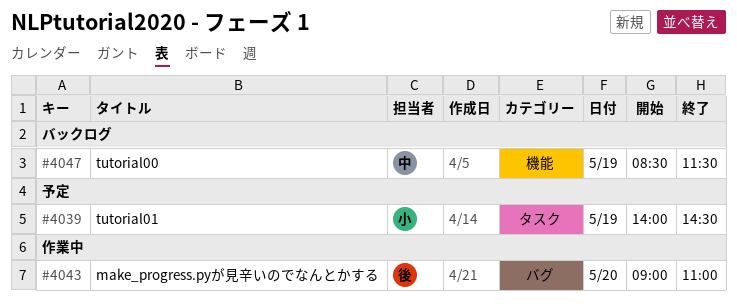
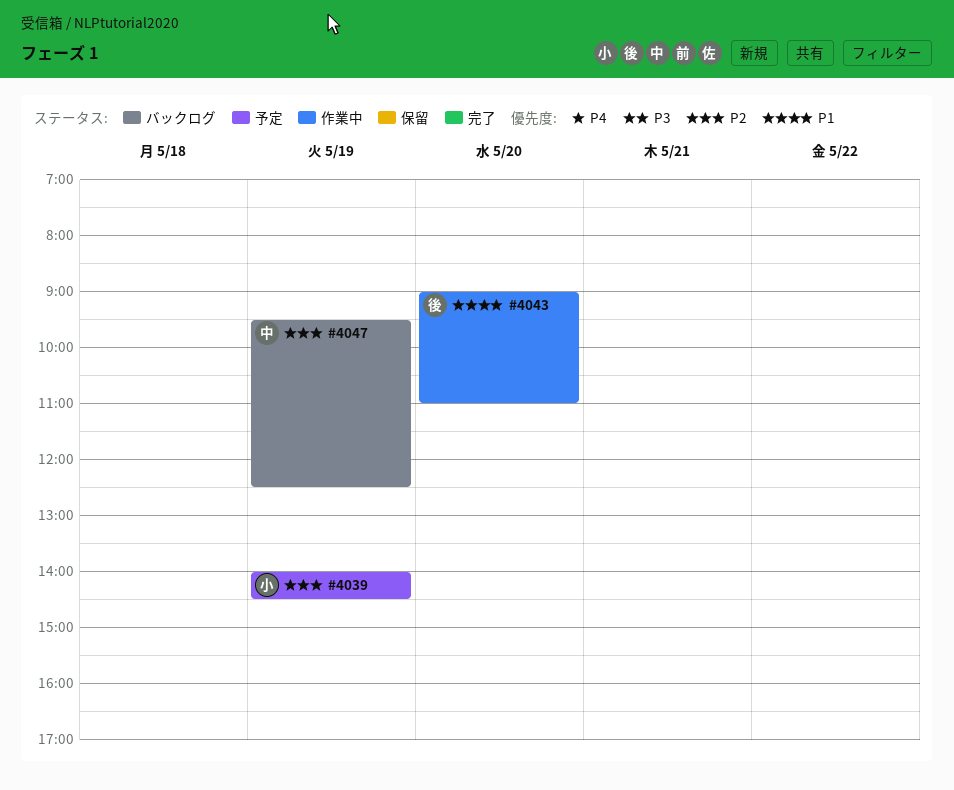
#4047, begins: 08:30 -> 09:30
#4047, ends: 11:30 -> 12:30

